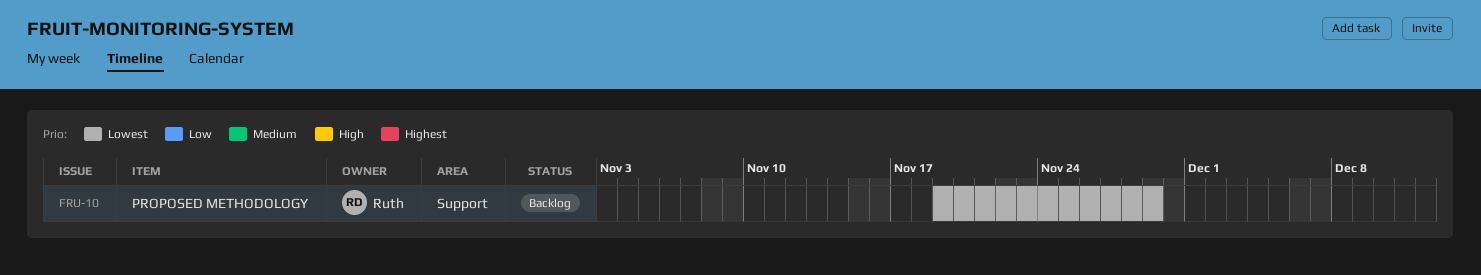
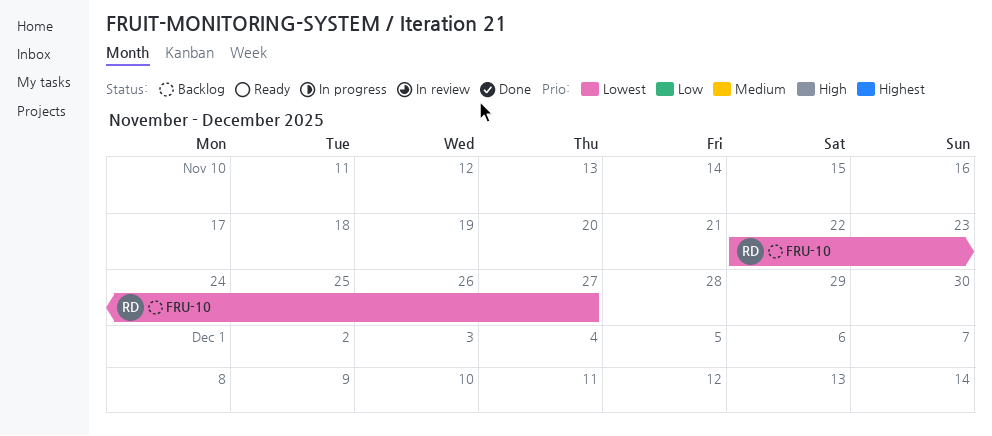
FRU-10, start: Nov 19 -> Nov 22
FRU-10, due: Nov 29 -> Nov 27

